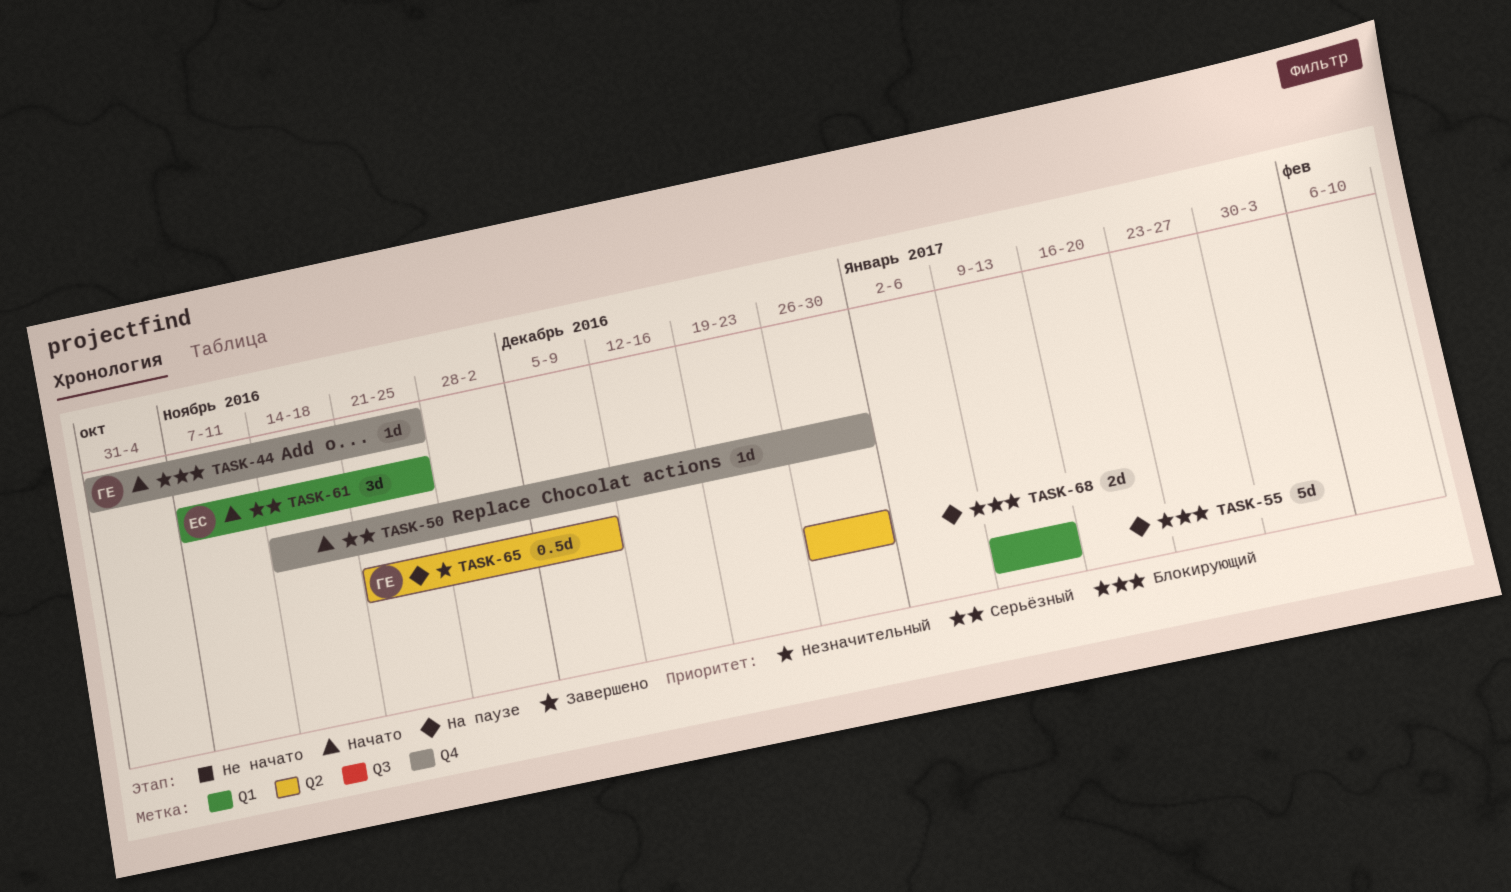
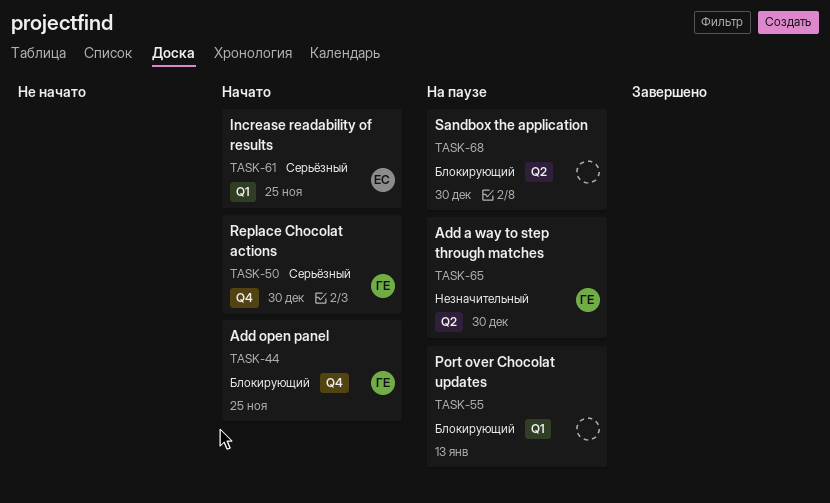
TASK-50, owner: none -> ГЕ
TASK-65, due: Dec 9 -> Dec 30

